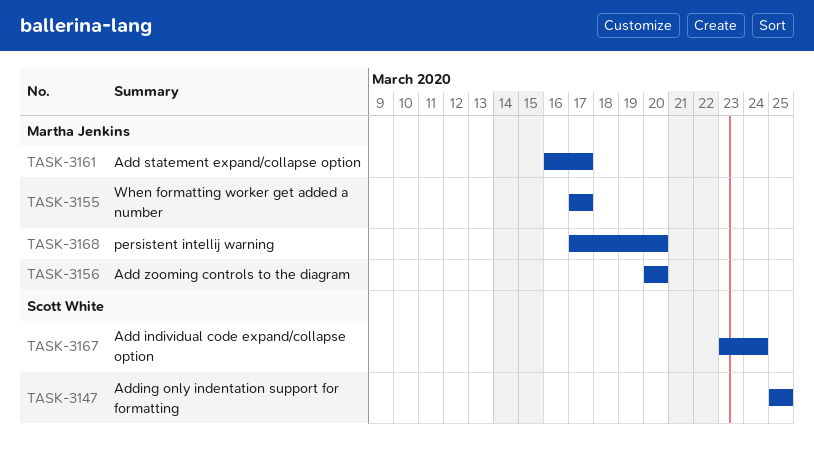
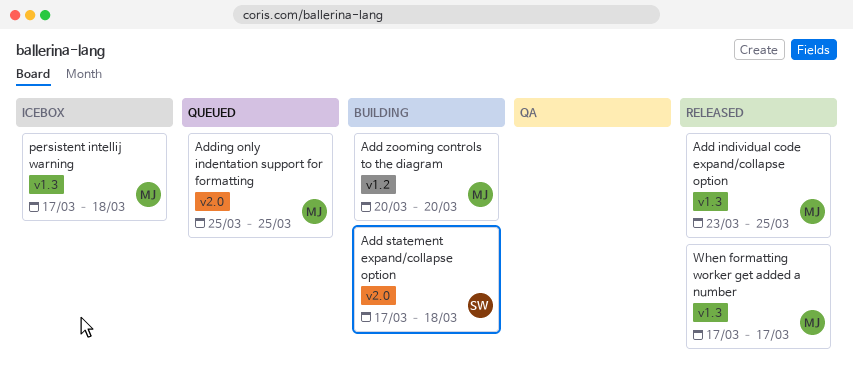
Add individual code expand/collapse option, owner: Scott White -> Martha Jenkins
Add individual code expand/collapse option, due: Mar 24 -> Mar 25
Add statement expand/collapse option, owner: Martha Jenkins -> Scott White
Add statement expand/collapse option, start: Mar 16 -> Mar 17
Add statement expand/collapse option, due: Mar 17 -> Mar 18
Adding only indentation support for formatting, owner: Scott White -> Martha Jenkins
persistent intellij warning, due: Mar 20 -> Mar 18

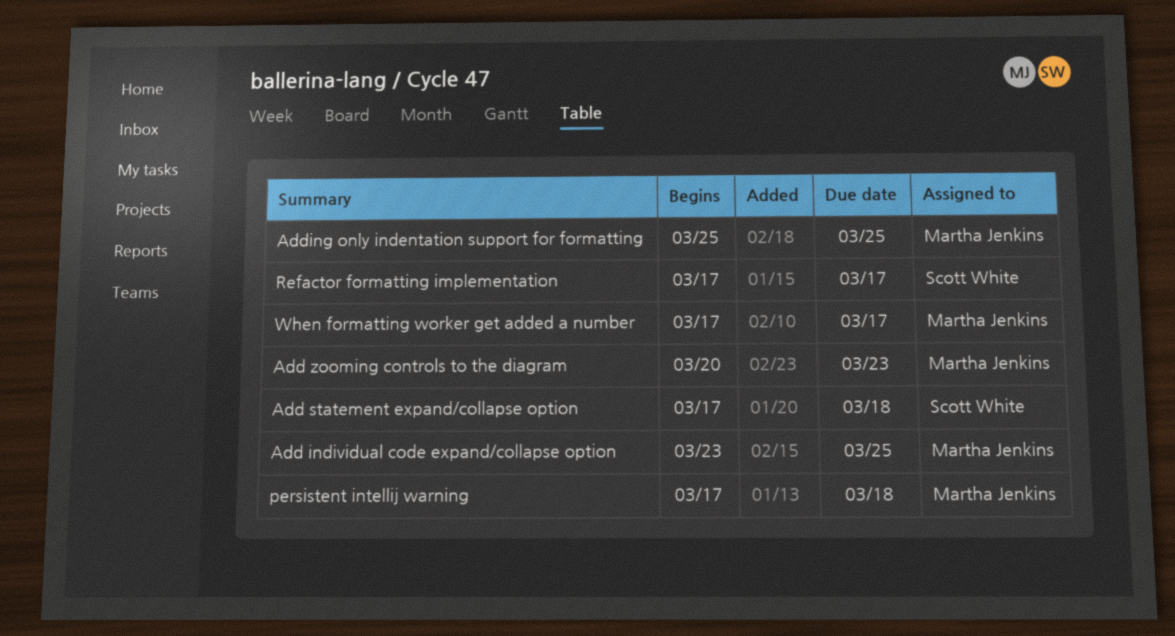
Add zooming controls to the diagram, due: Mar 20 -> Mar 23
Refactor formatting implementation: none -> present

